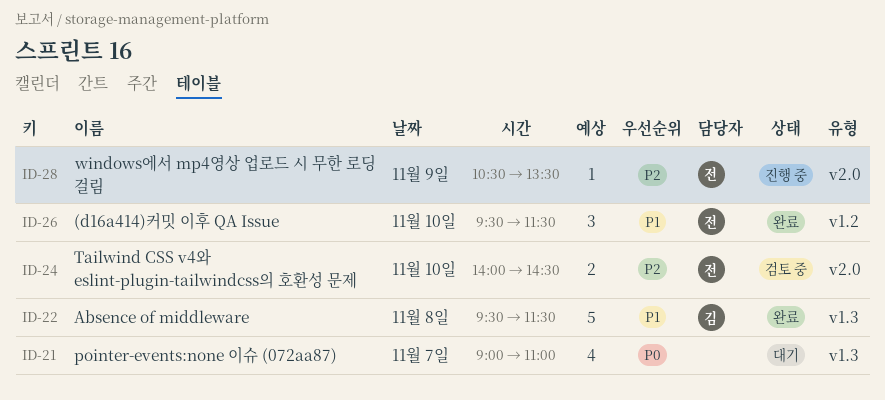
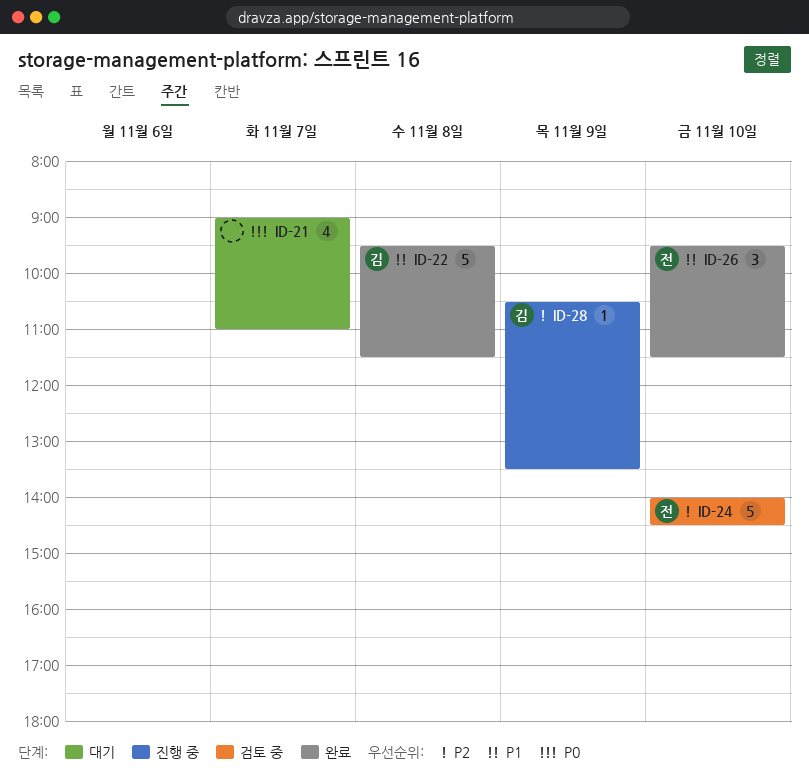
ID-24, estimate: 2 -> 5
ID-28, owner: 전 -> 김

